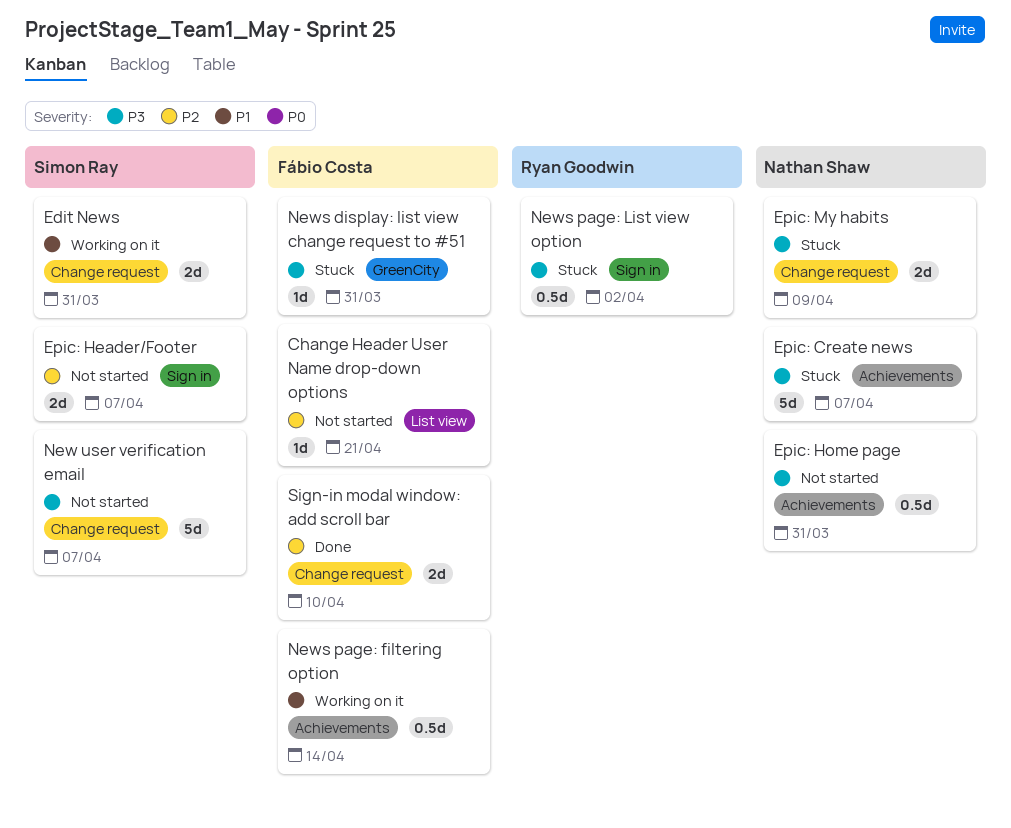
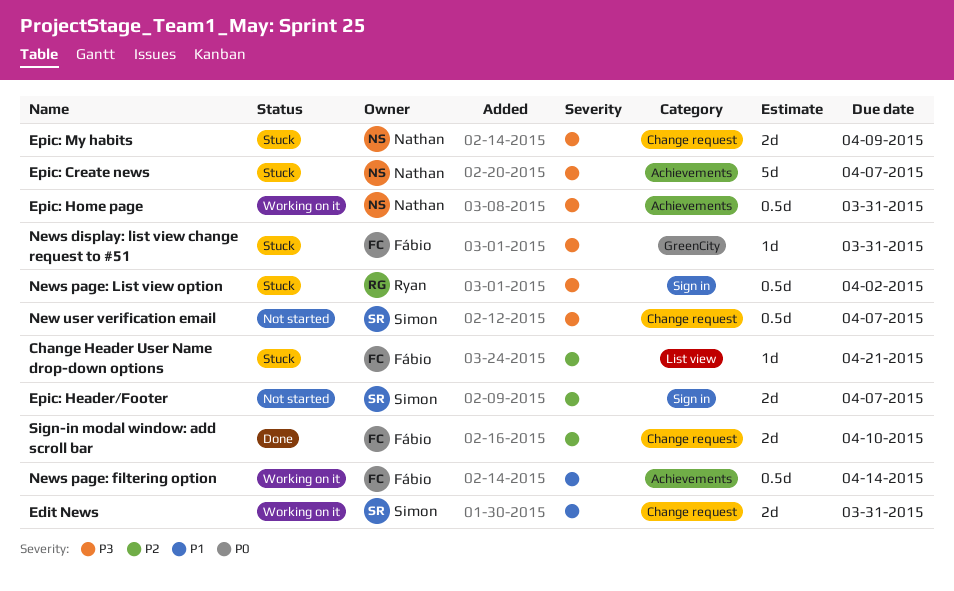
Change Header User Name drop-down options, status: Not started -> Stuck
Epic: Home page, status: Not started -> Working on it
New user verification email, estimate: 5d -> 0.5d

